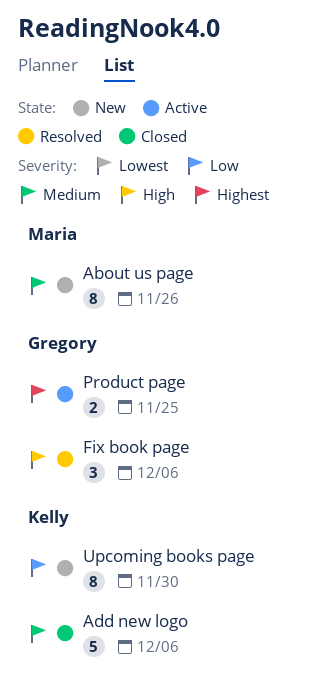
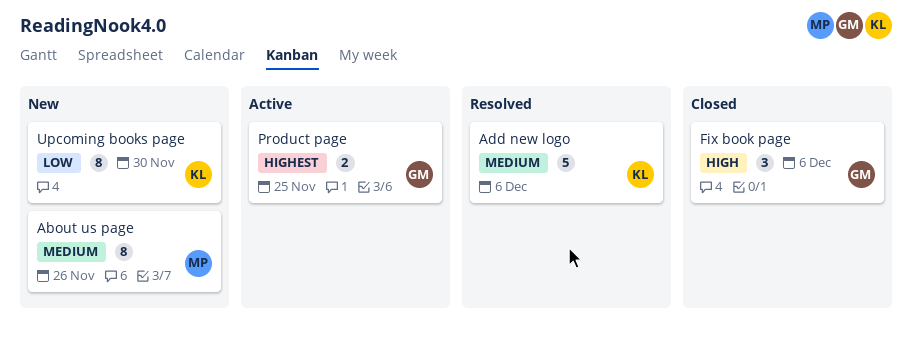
Add new logo, status: Closed -> Resolved
Fix book page, status: Resolved -> Closed

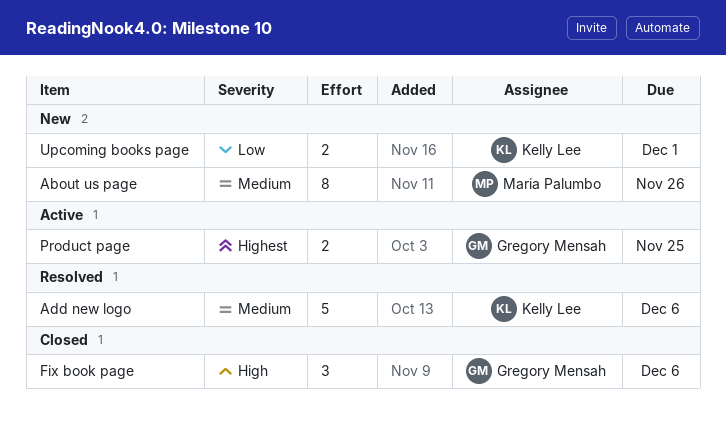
Upcoming books page, estimate: 8 -> 2
Upcoming books page, due: Nov 30 -> Dec 1

